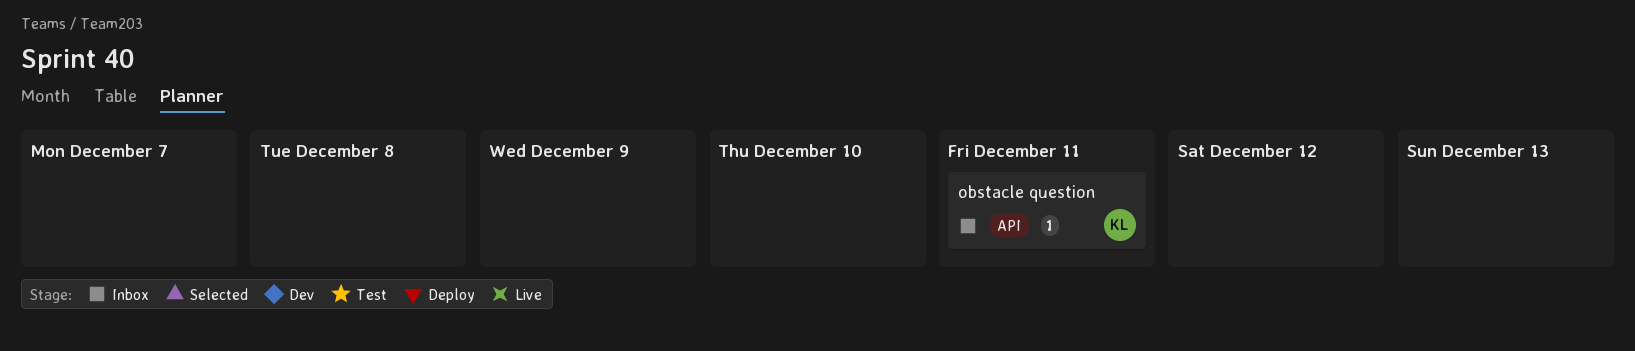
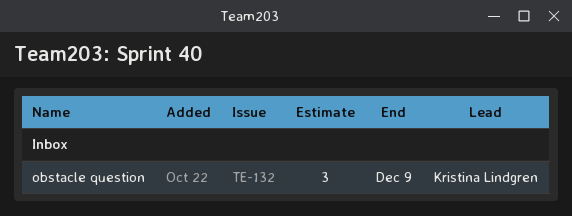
obstacle question, estimate: 1 -> 3
obstacle question, due: Dec 11 -> Dec 9

